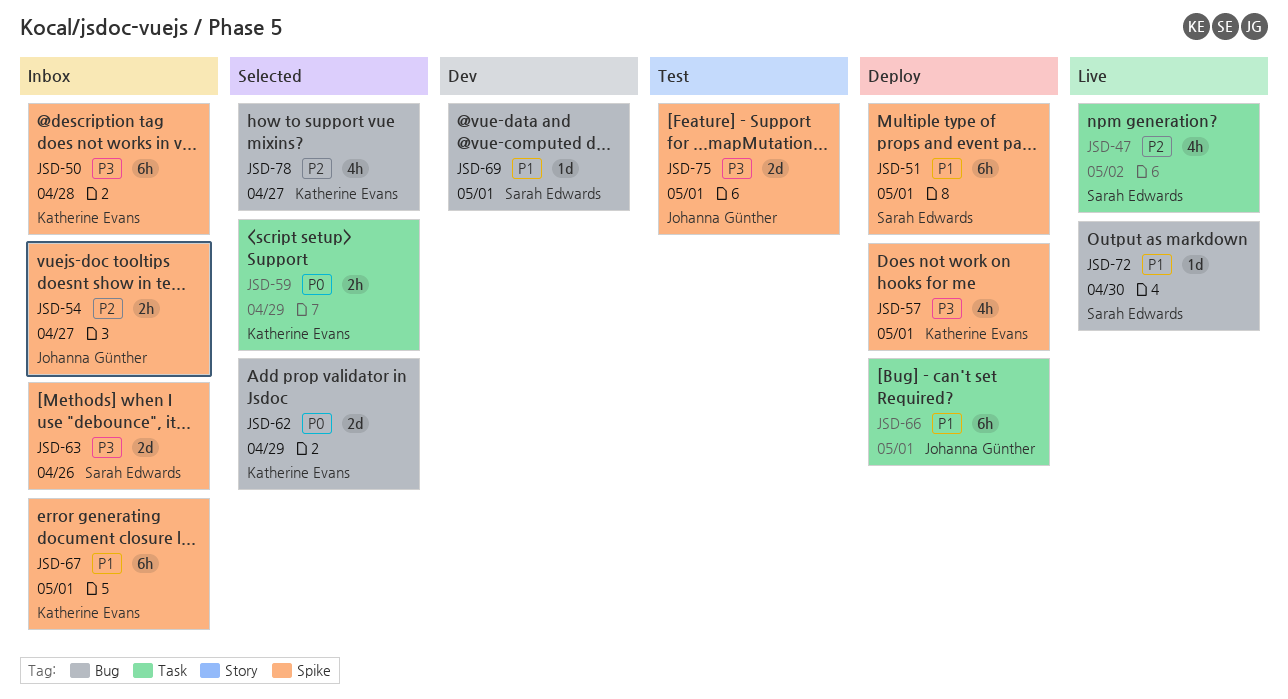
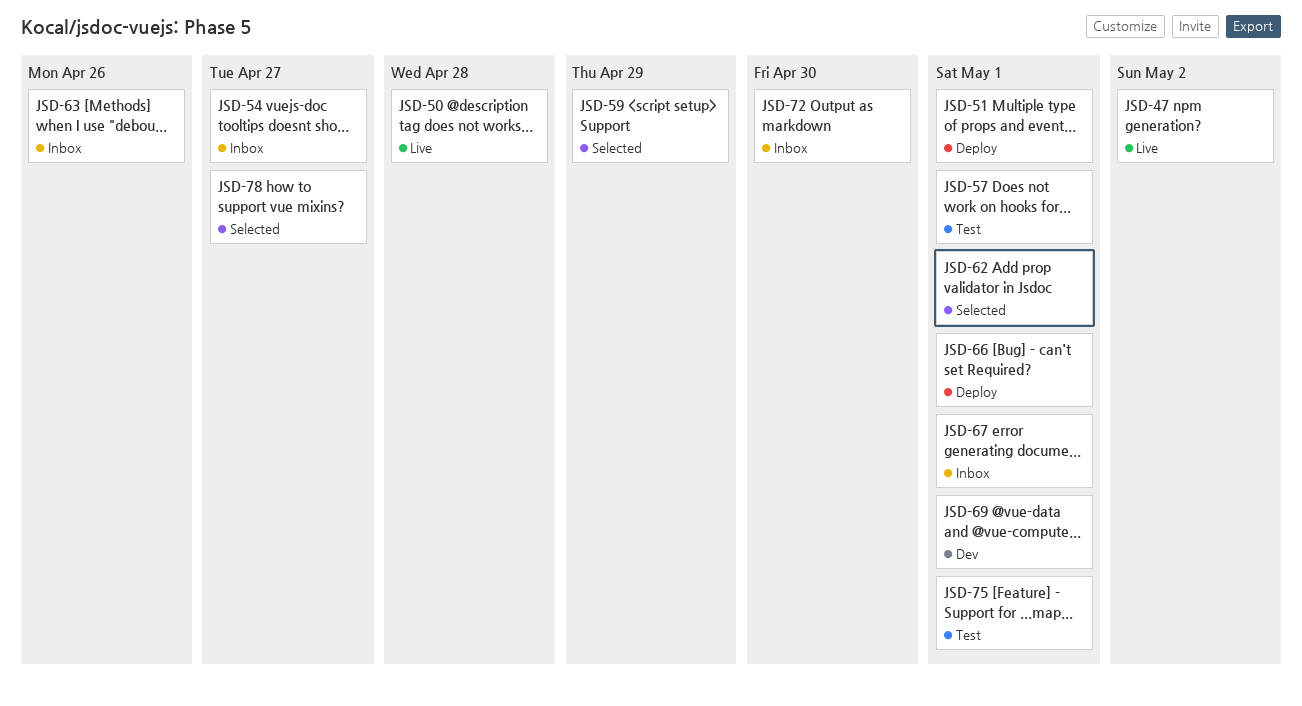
JSD-50, status: Inbox -> Live
JSD-57, status: Deploy -> Test
JSD-62, due: Apr 29 -> May 1
JSD-72, status: Live -> Inbox

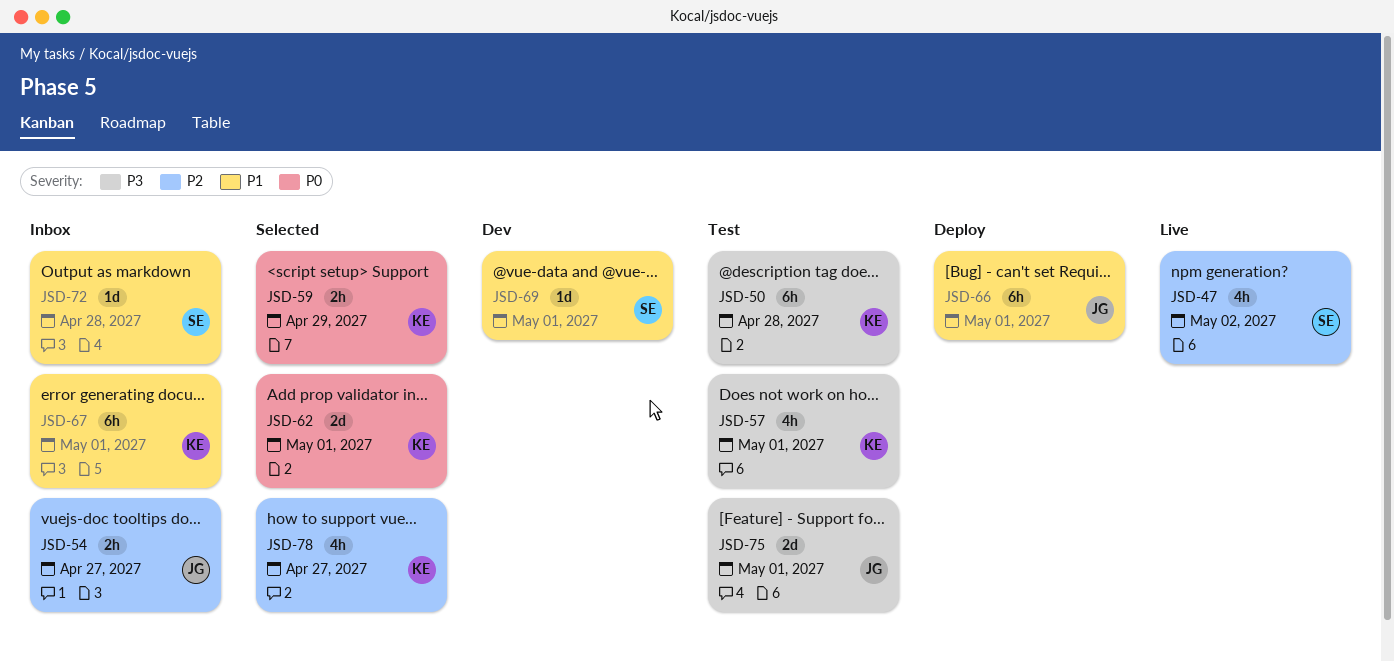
JSD-50, status: Live -> Test
JSD-51: present -> none
JSD-63: present -> none
JSD-72, due: Apr 30 -> Apr 28

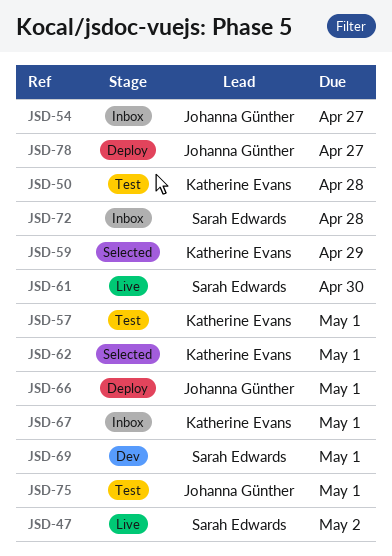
JSD-61: none -> present
JSD-78, status: Selected -> Deploy
JSD-78, owner: Katherine Evans -> Johanna Günther

